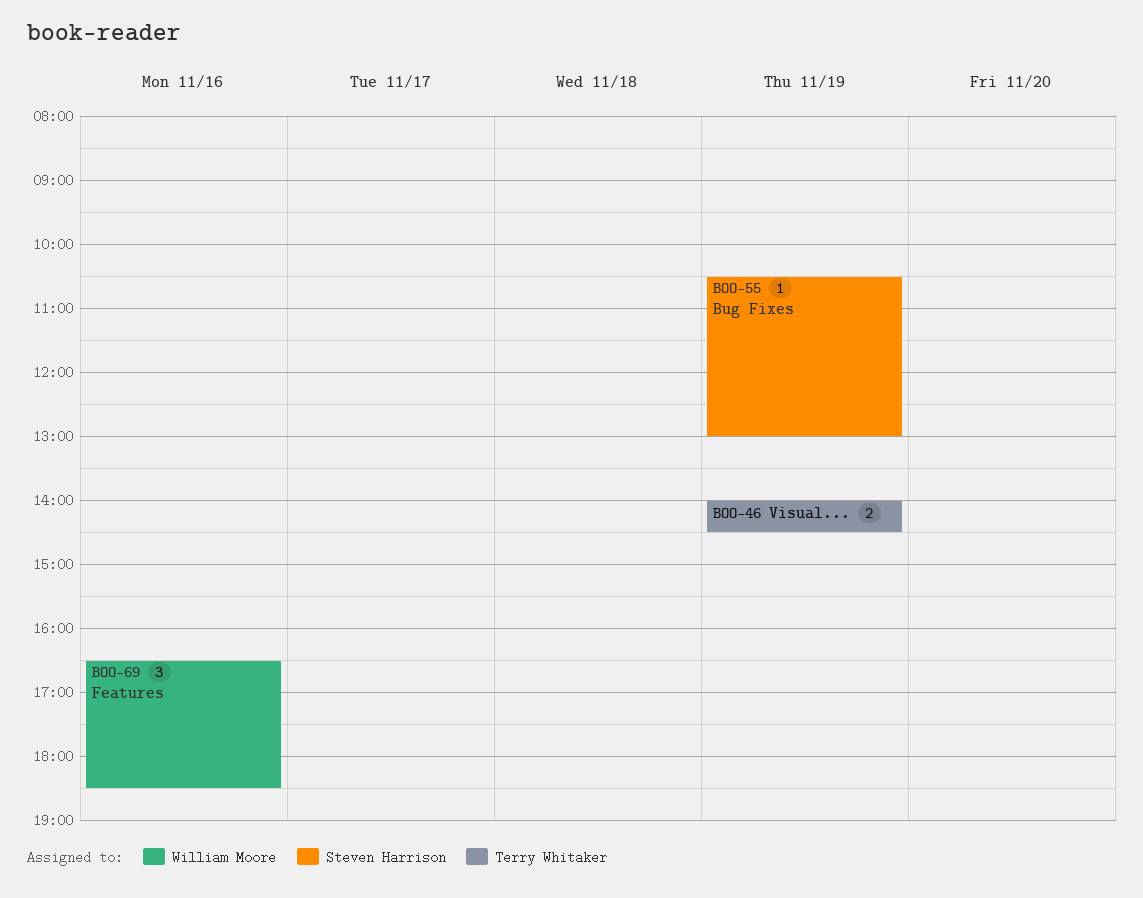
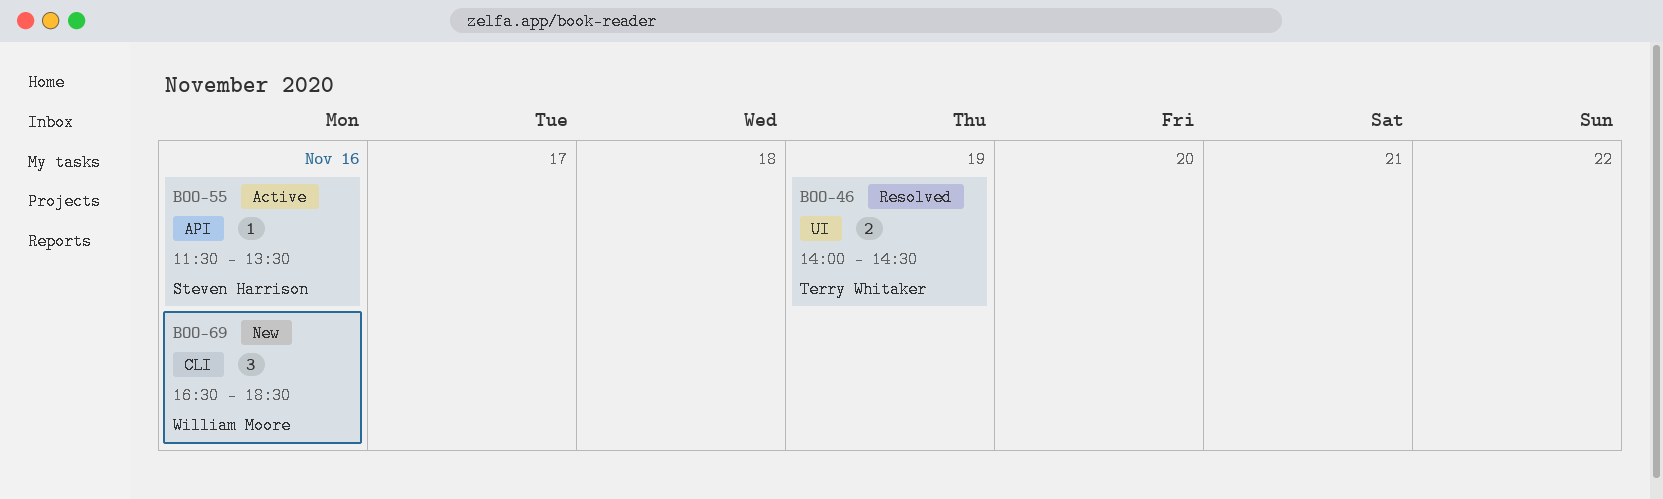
BOO-55, day: Nov 19 -> Nov 16
BOO-55, begins: 10:30 -> 11:30
BOO-55, ends: 13:00 -> 13:30

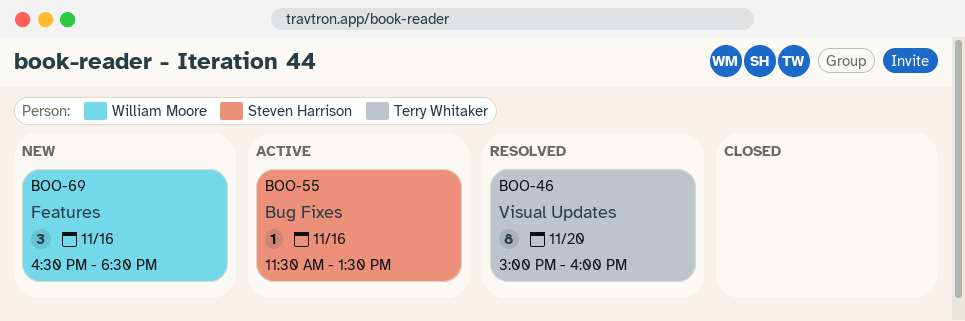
BOO-46, estimate: 2 -> 8
BOO-46, day: Nov 19 -> Nov 20
BOO-46, begins: 14:00 -> 15:00
BOO-46, ends: 14:30 -> 16:00

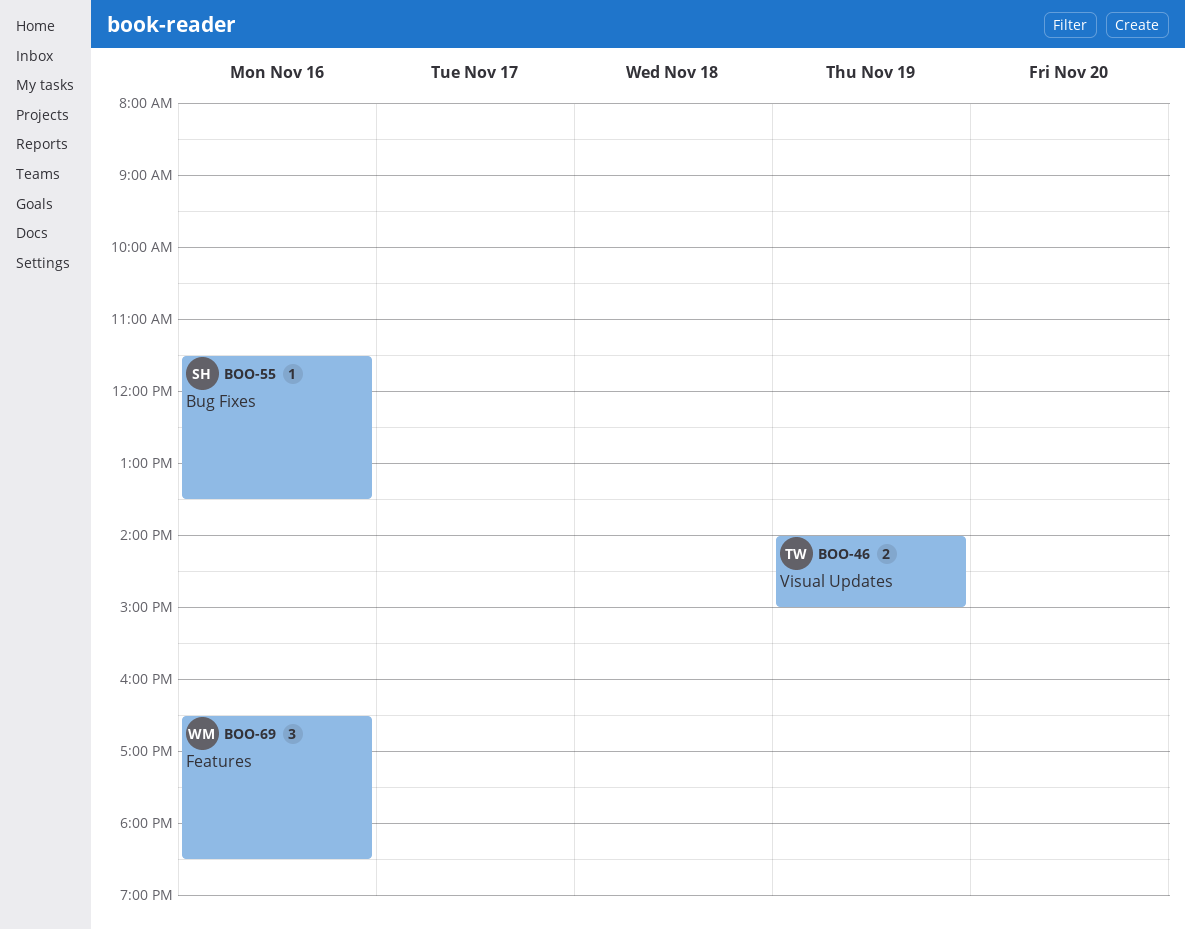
BOO-46, estimate: 8 -> 2
BOO-46, day: Nov 20 -> Nov 19
BOO-46, begins: 15:00 -> 14:00
BOO-46, ends: 16:00 -> 15:00

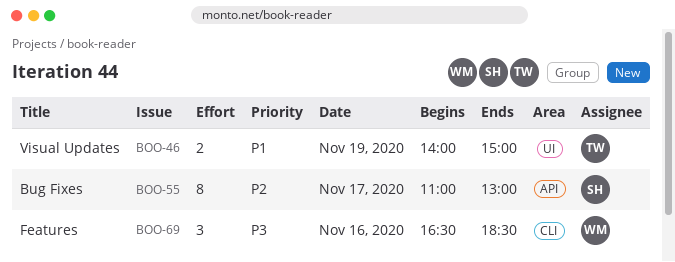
BOO-55, estimate: 1 -> 8
BOO-55, day: Nov 16 -> Nov 17
BOO-55, begins: 11:30 -> 11:00
BOO-55, ends: 13:30 -> 13:00

